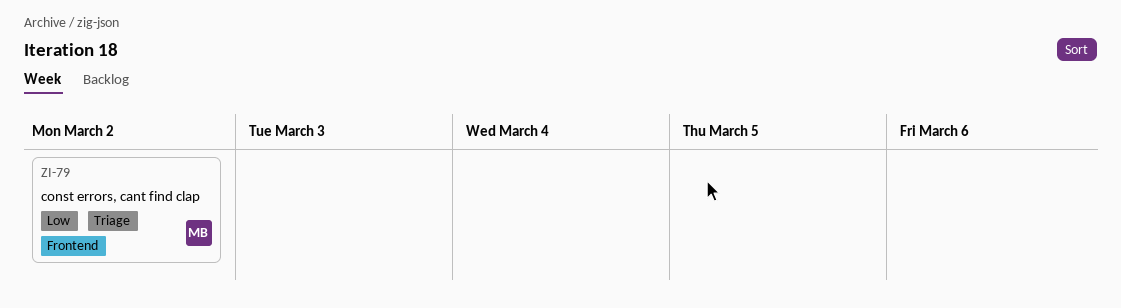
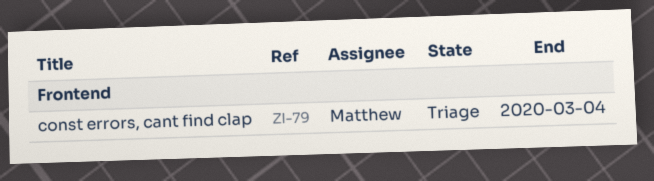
ZI-79, due: Mar 2 -> Mar 4

